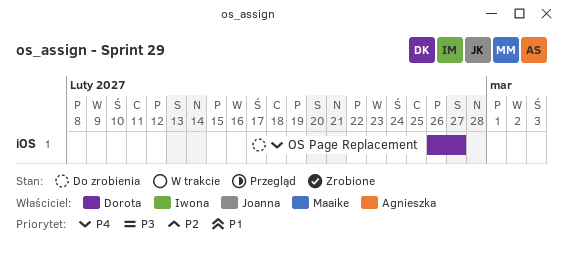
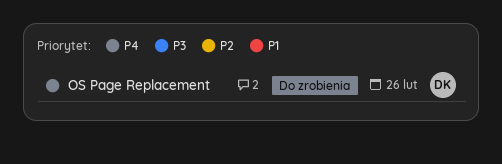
OS Page Replacement, due: Feb 27 -> Feb 26

